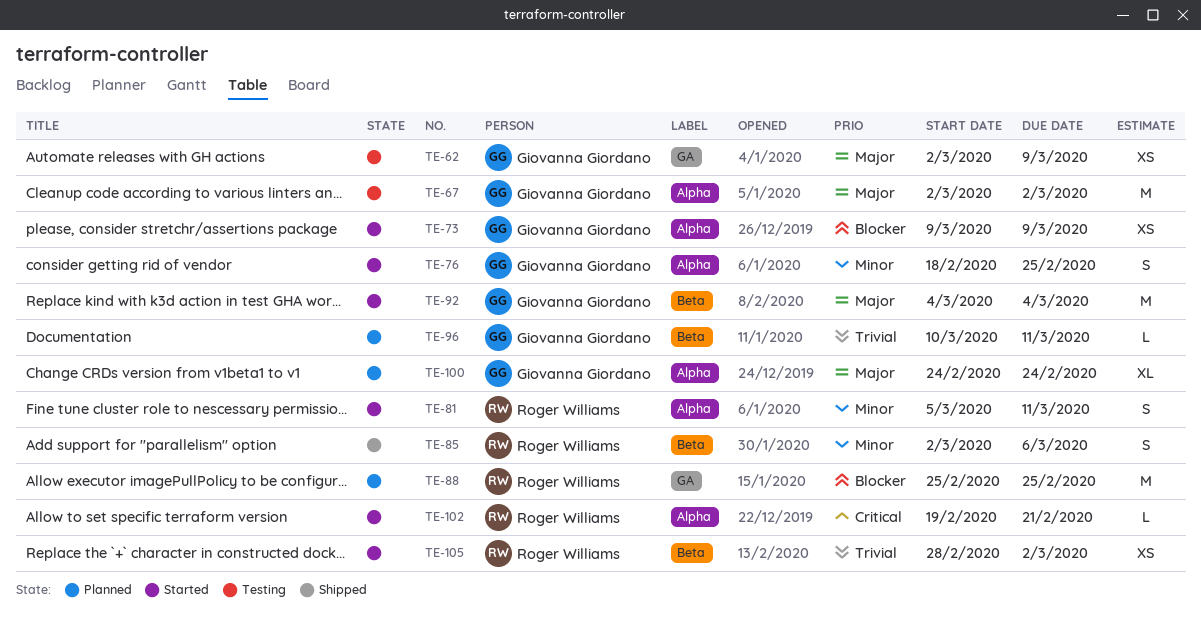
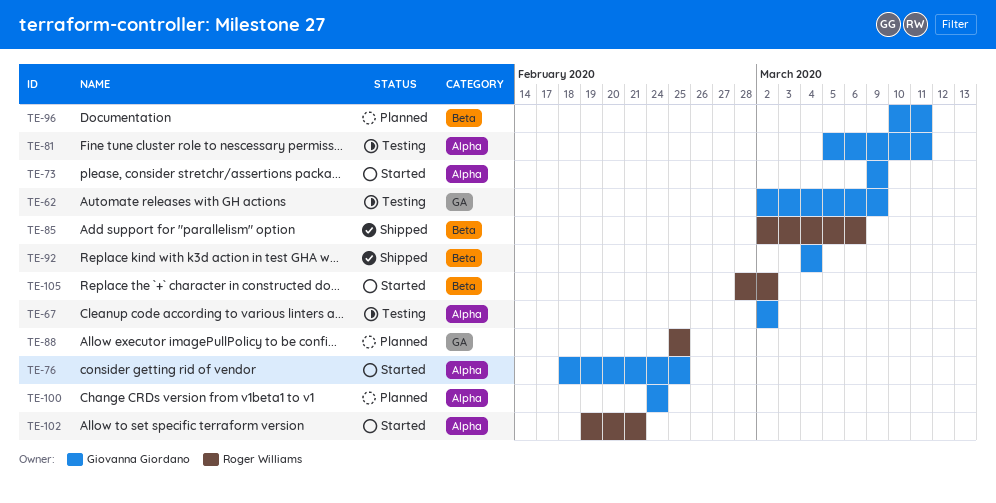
TE-81, status: Started -> Testing
TE-81, owner: Roger Williams -> Giovanna Giordano
TE-92, status: Started -> Shipped

